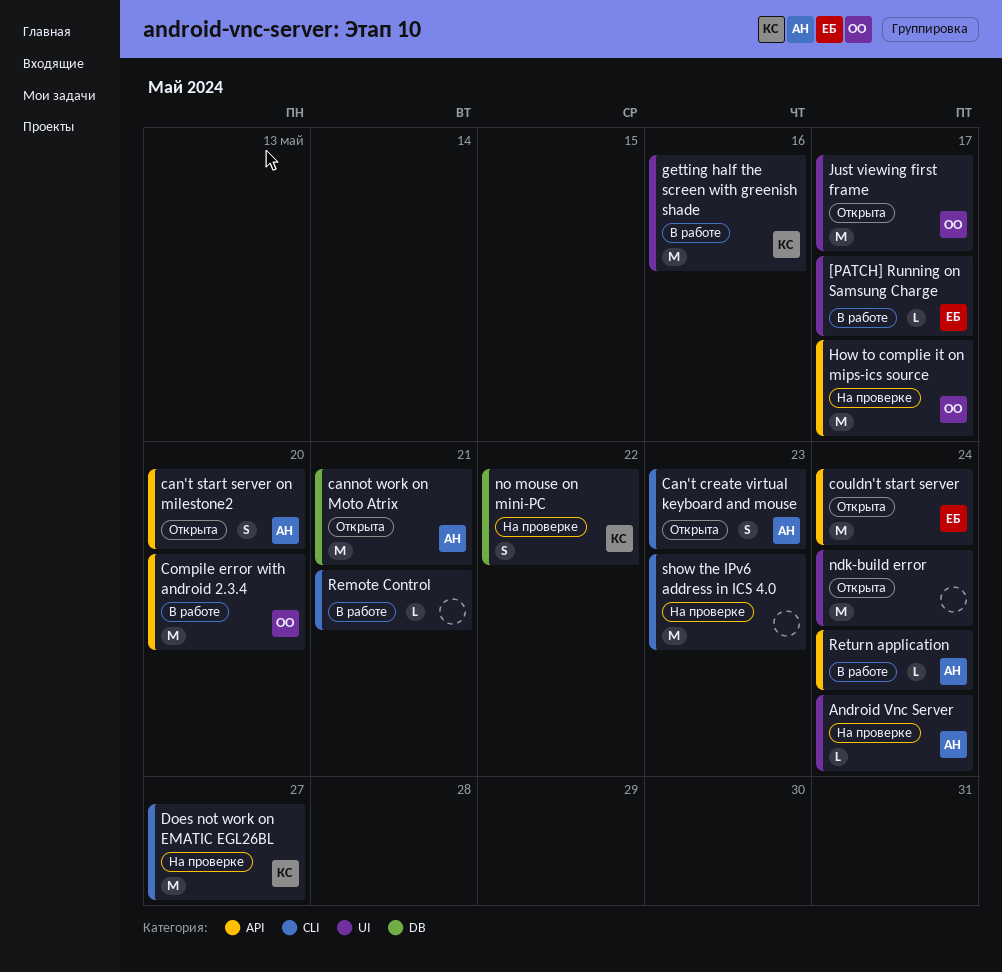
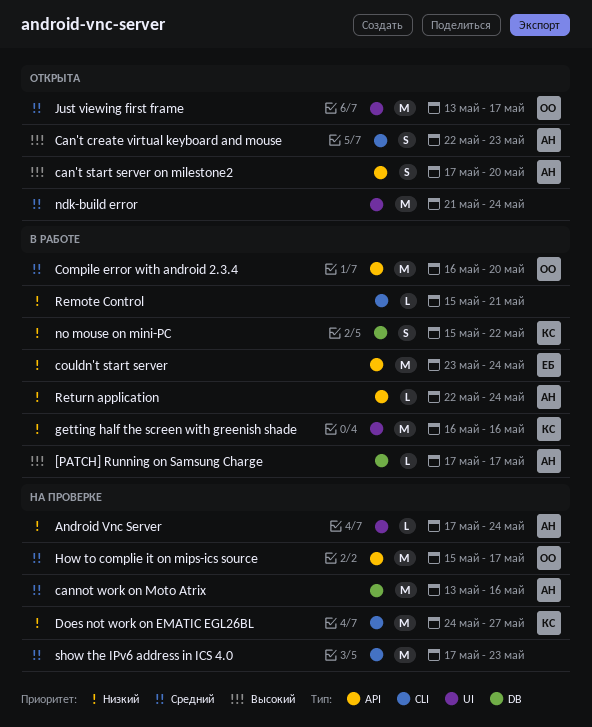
[PATCH] Running on Samsung Charge, owner: ЕБ -> АН
[PATCH] Running on Samsung Charge, label: UI -> DB
cannot work on Moto Atrix, status: Открыта -> На проверке
cannot work on Moto Atrix, due: May 21 -> May 16
couldn't start server, status: Открыта -> В работе
no mouse on mini-PC, status: На проверке -> В работе

